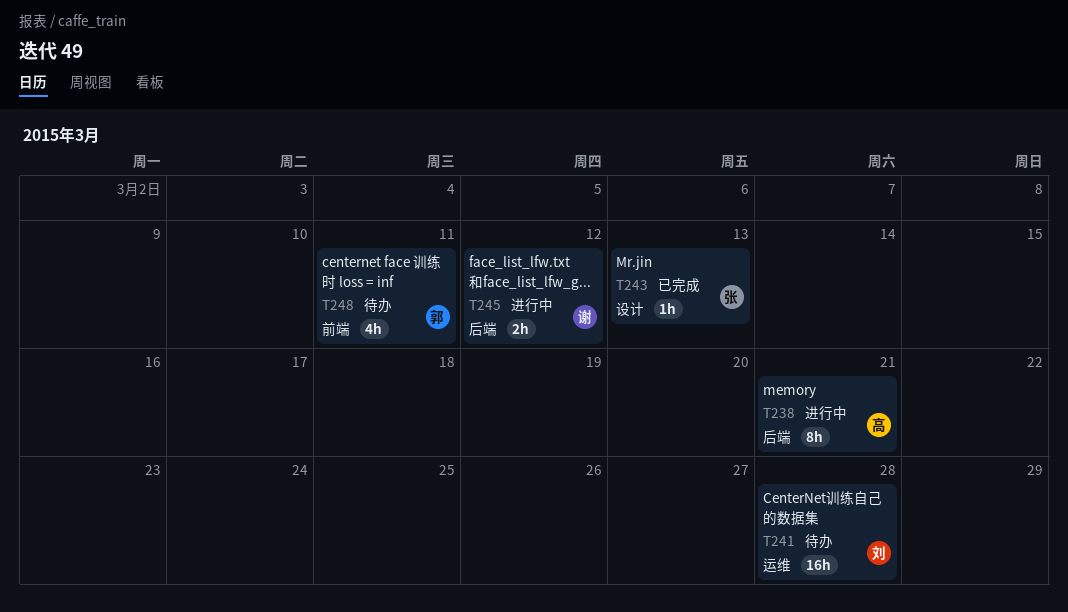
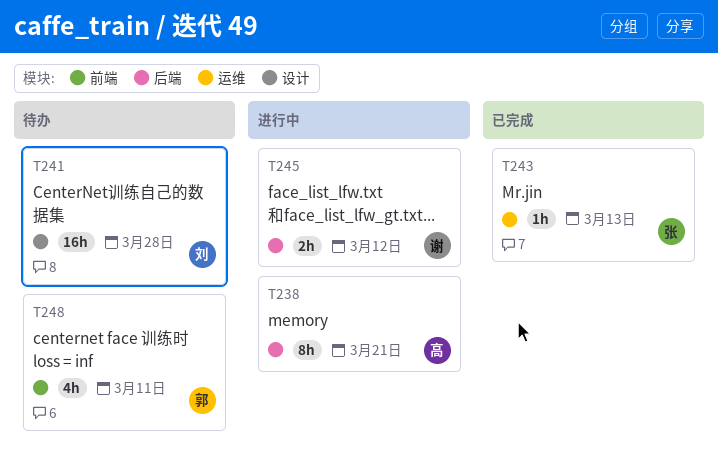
T241, label: 运维 -> 设计
T243, label: 设计 -> 运维

